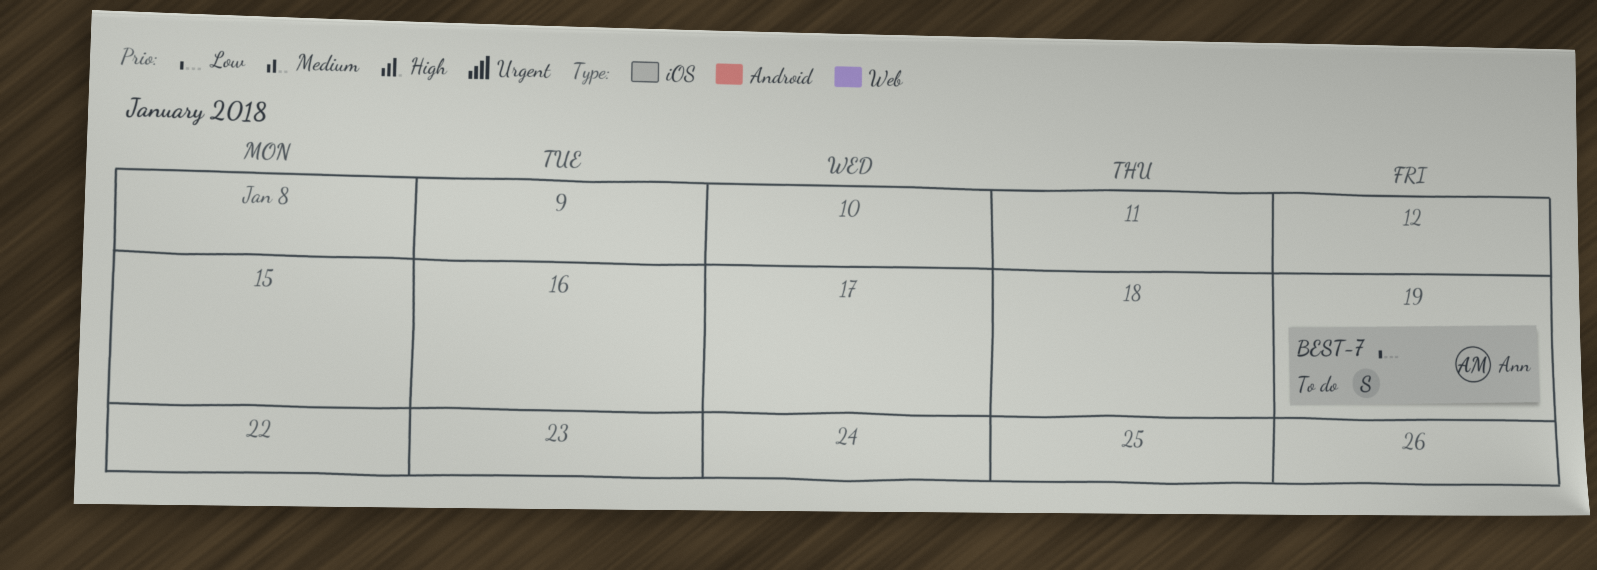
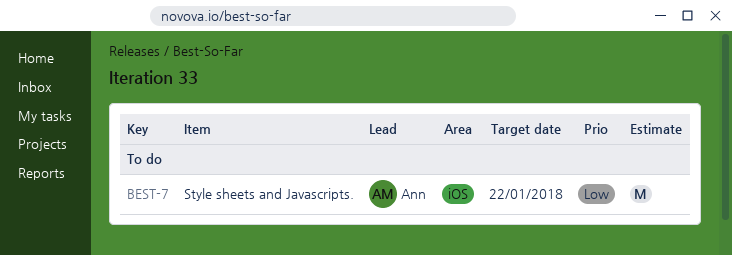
BEST-7, estimate: S -> M
BEST-7, due: Jan 19 -> Jan 22

